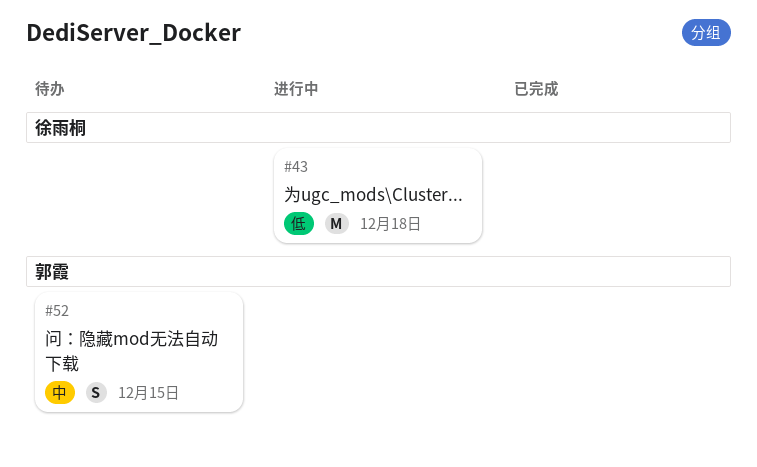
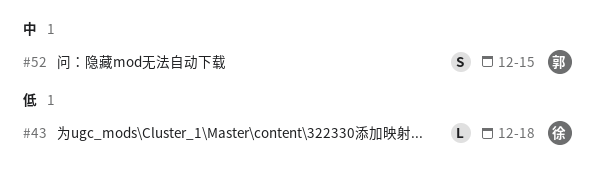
#43, estimate: M -> L

